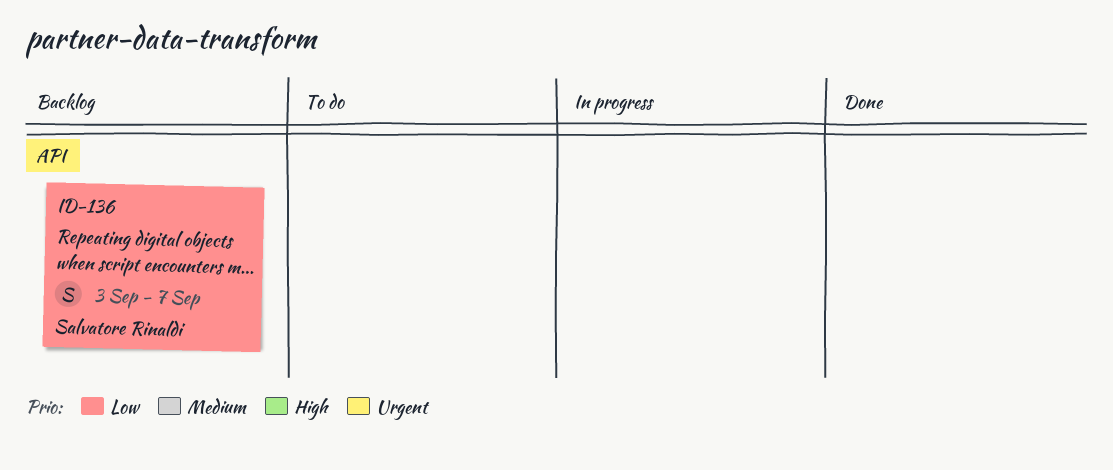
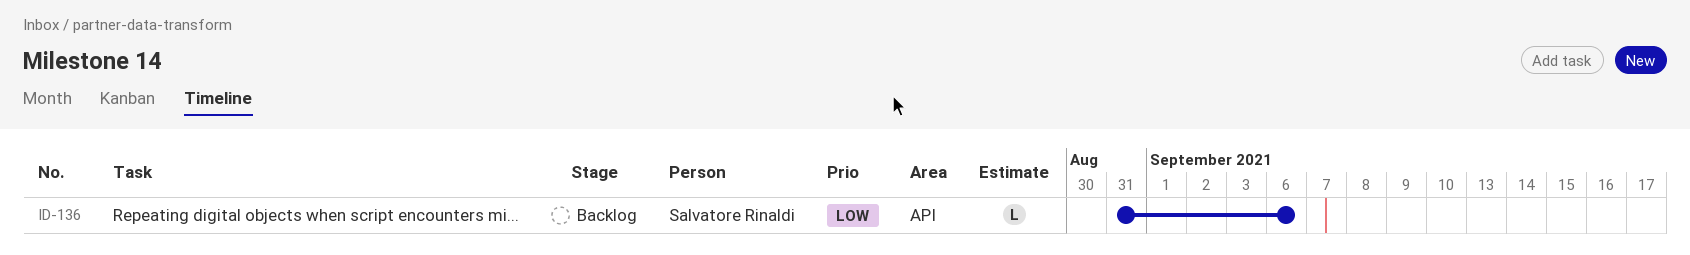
ID-136, estimate: S -> L
ID-136, start: Sep 3 -> Aug 31
ID-136, due: Sep 7 -> Sep 6

